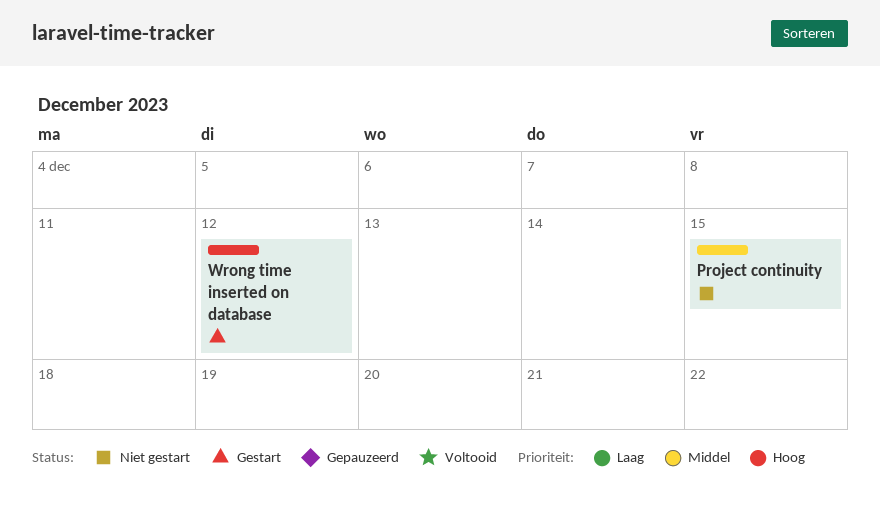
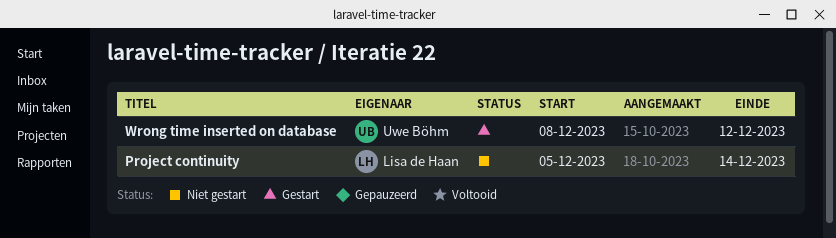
Project continuity, due: Dec 15 -> Dec 14

